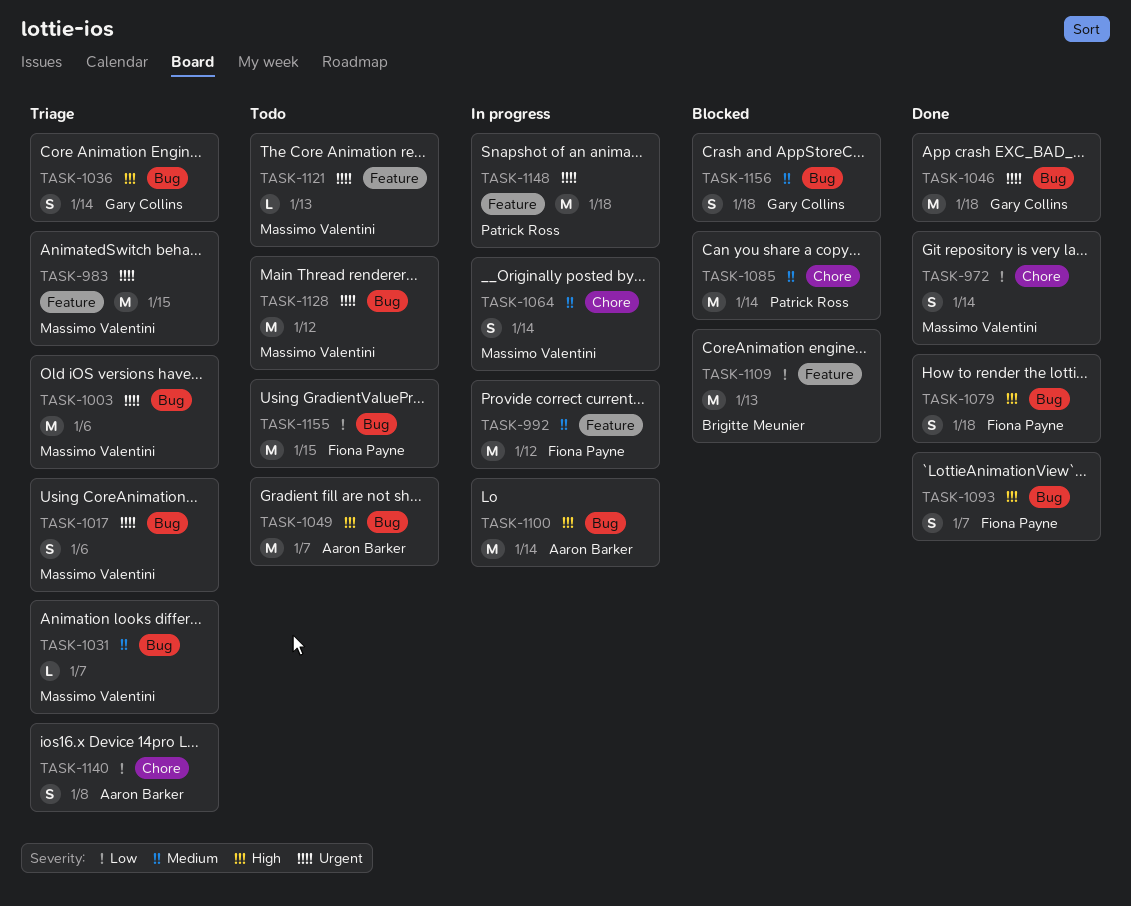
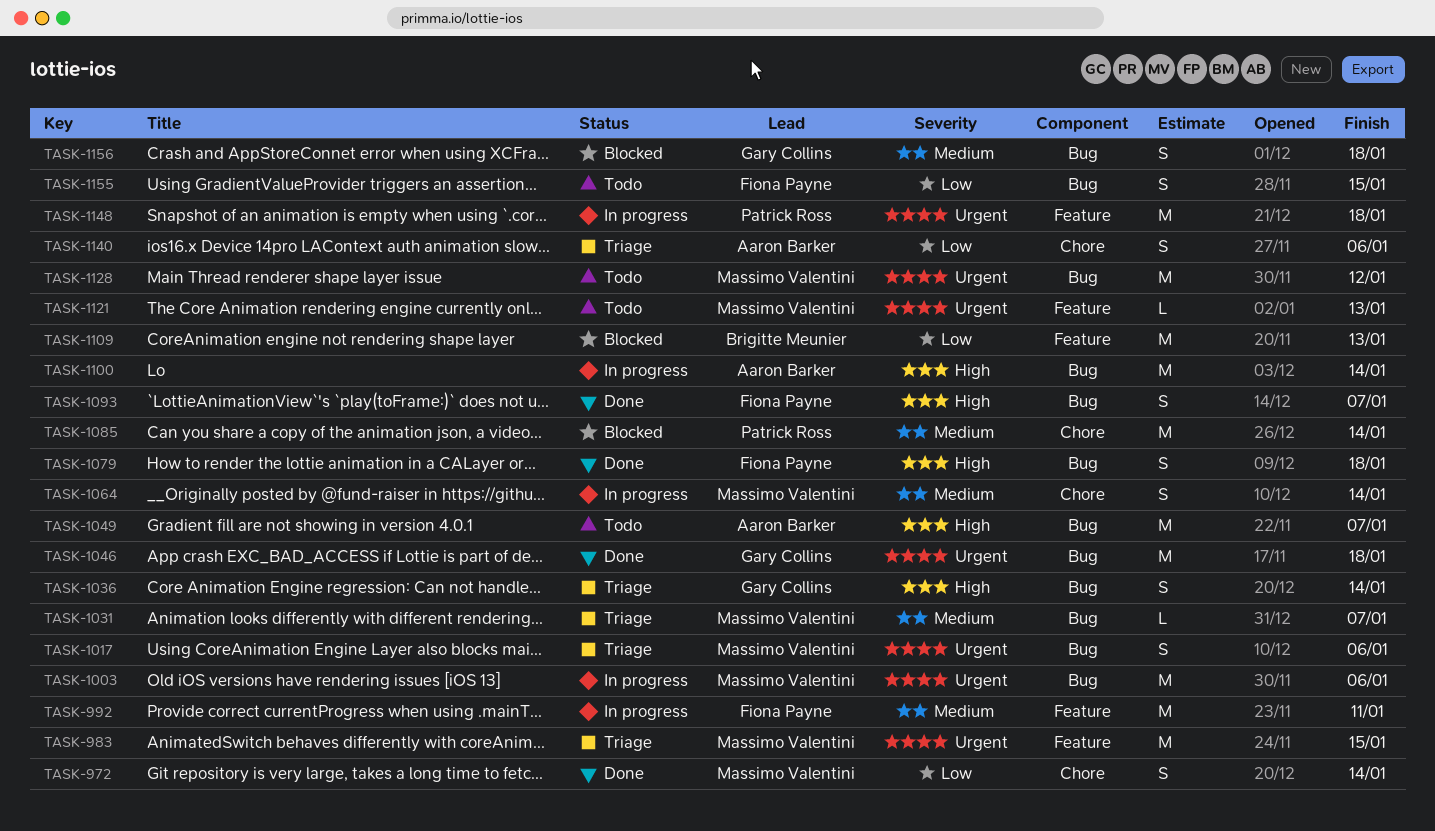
TASK-992, due: Jan 12 -> Jan 11
TASK-1003, status: Triage -> In progress
TASK-1140, due: Jan 8 -> Jan 6
TASK-1155, estimate: M -> S

